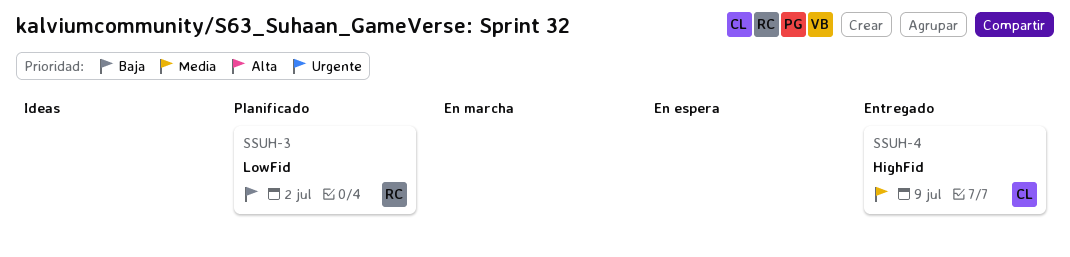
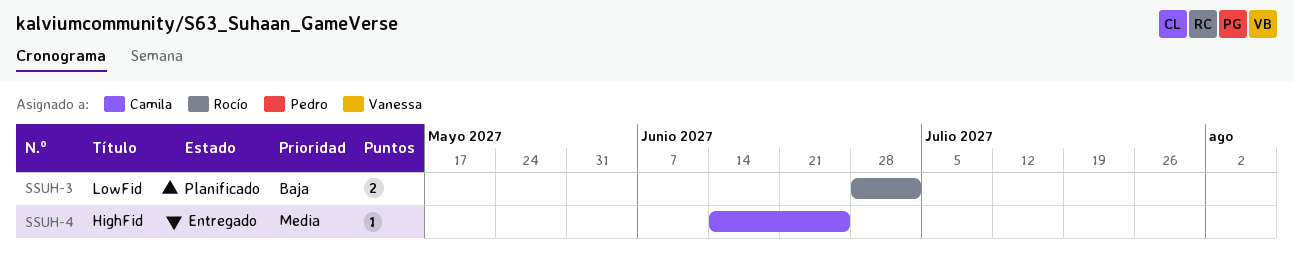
SSUH-4, due: Jul 9 -> Jun 25

